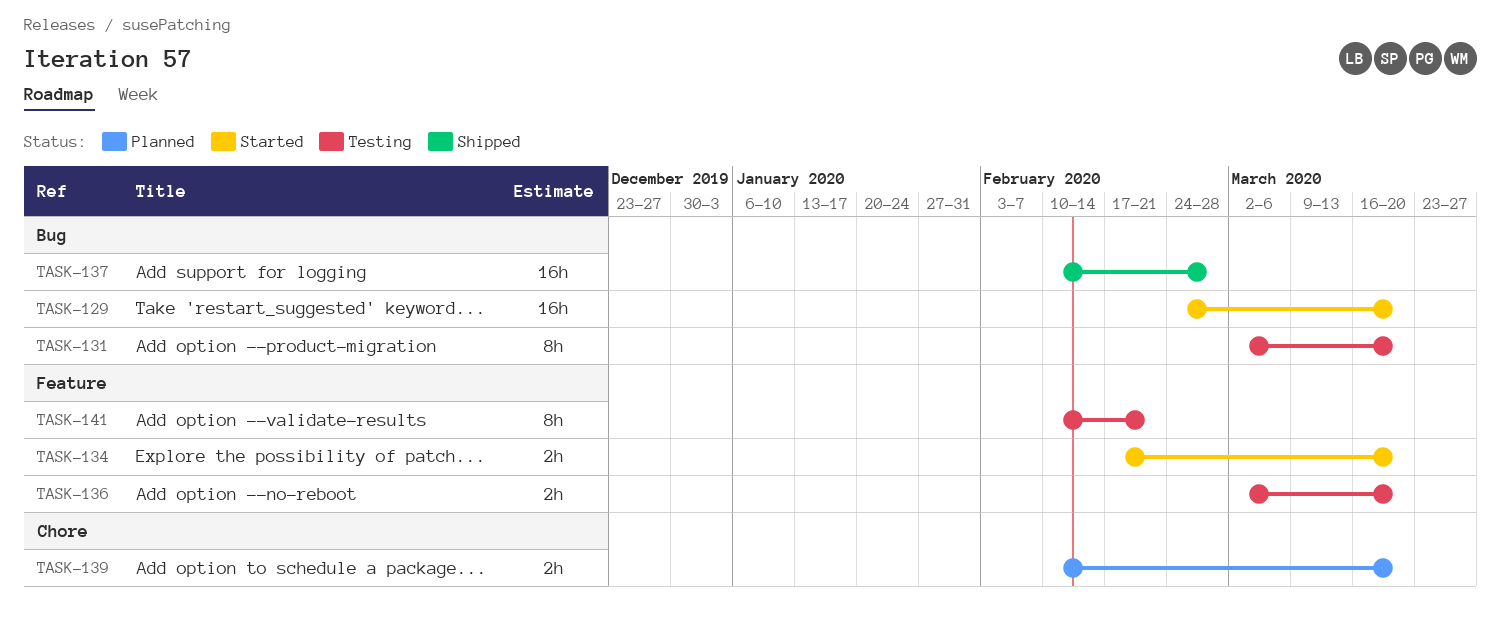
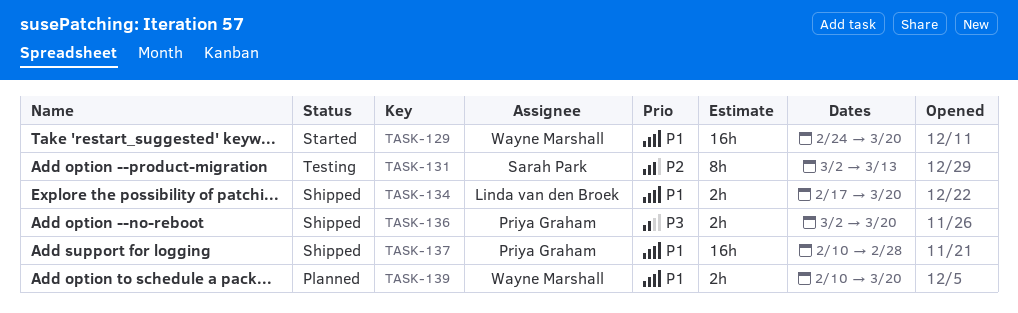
TASK-131, due: Mar 20 -> Mar 13
TASK-134, status: Started -> Shipped
TASK-136, status: Testing -> Shipped
TASK-141: present -> none

